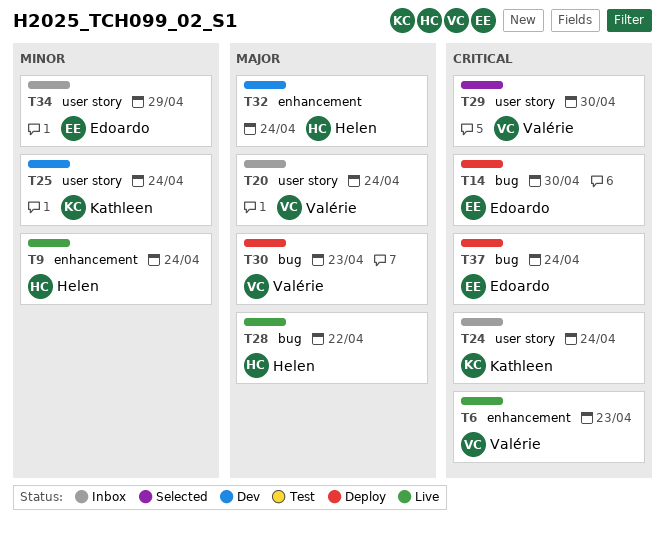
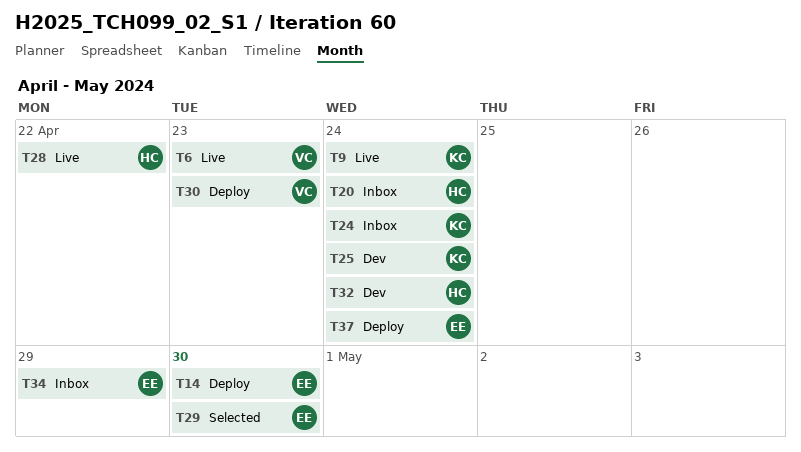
T9, owner: Helen -> Kathleen
T20, owner: Valérie -> Helen
T29, owner: Valérie -> Edoardo

